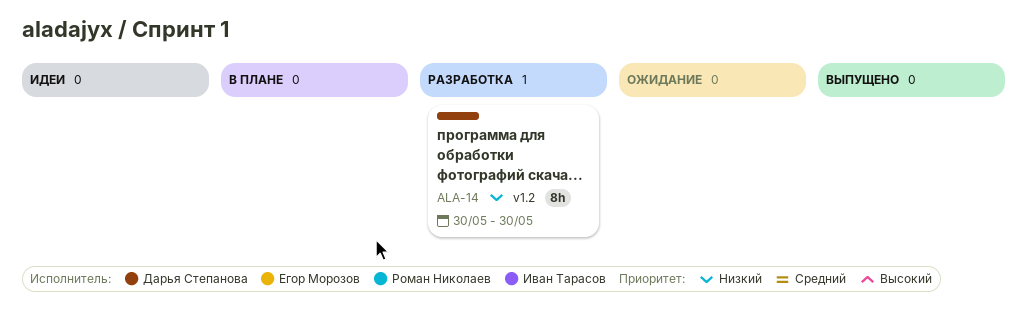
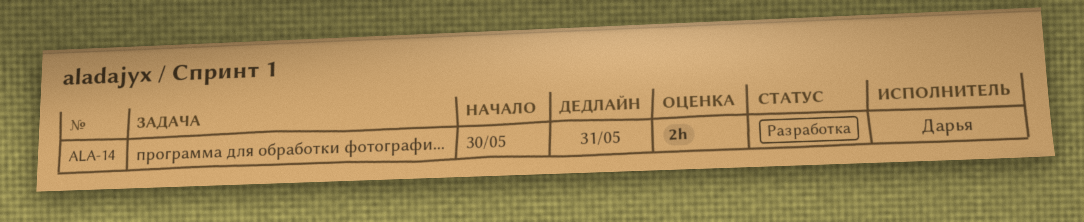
ALA-14, estimate: 8h -> 2h
ALA-14, due: May 30 -> May 31

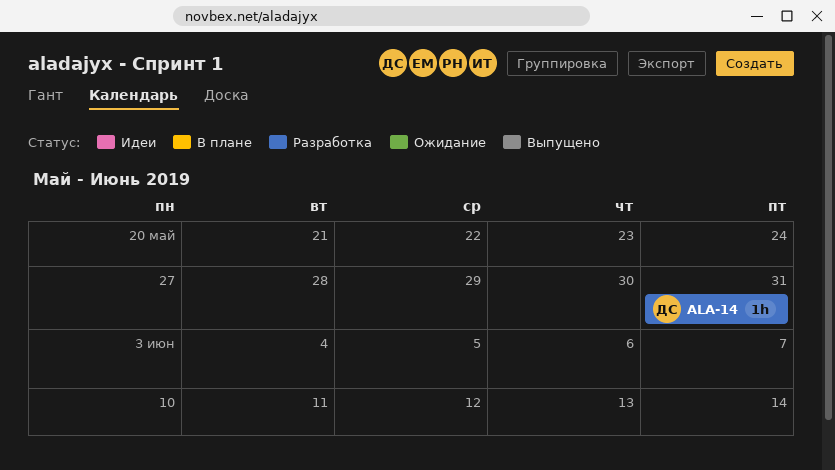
ALA-14, estimate: 2h -> 1h
ALA-14, start: May 30 -> May 31

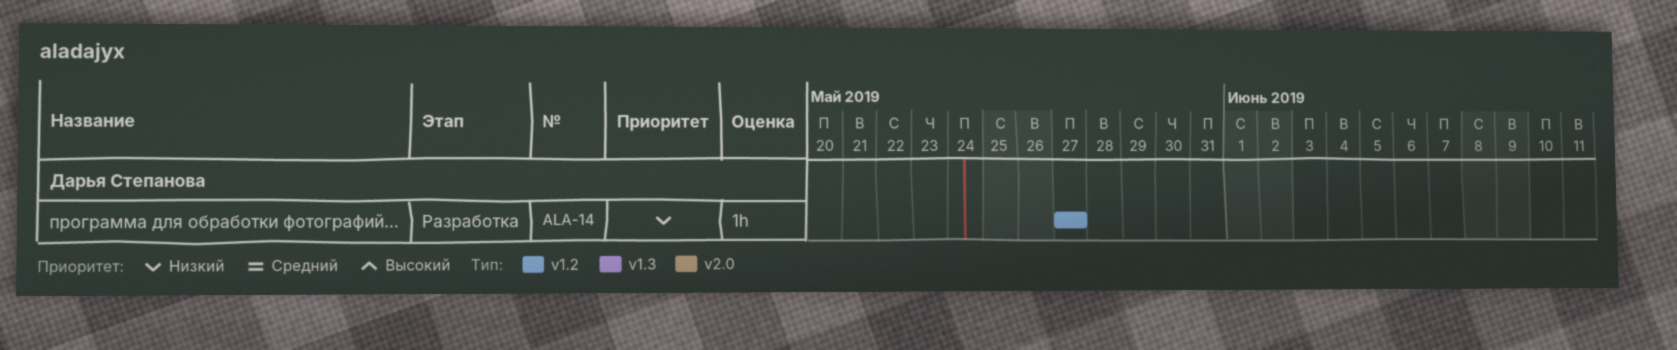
ALA-14, start: May 31 -> May 27
ALA-14, due: May 31 -> May 27

